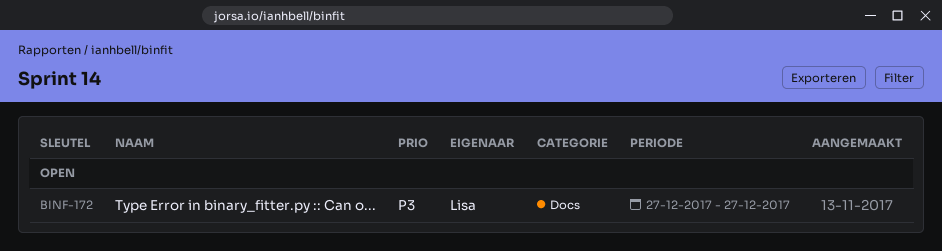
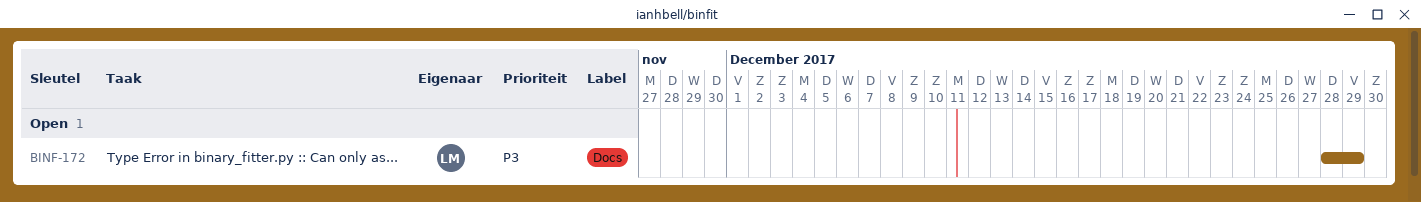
BINF-172, start: Dec 27 -> Dec 28
BINF-172, due: Dec 27 -> Dec 29

